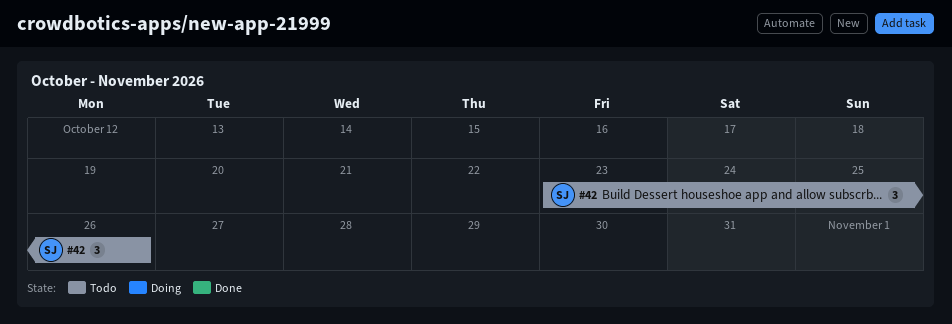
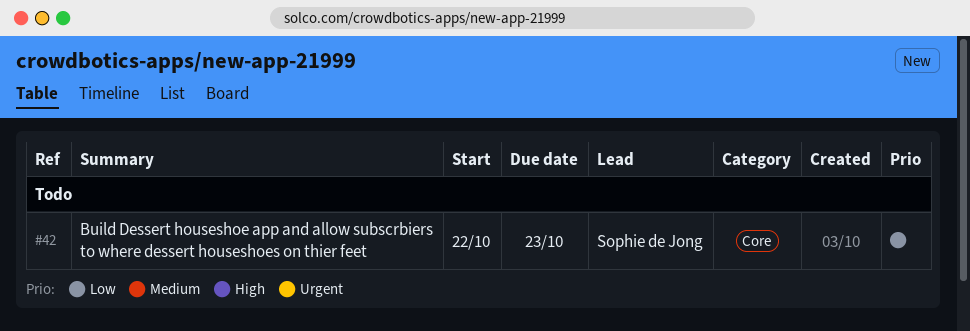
#42, start: Oct 23 -> Oct 22
#42, due: Oct 26 -> Oct 23

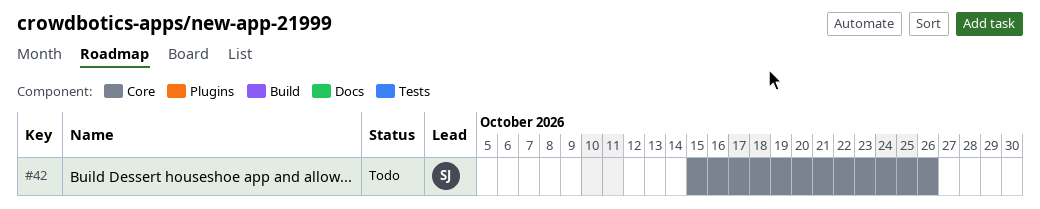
#42, start: Oct 22 -> Oct 15
#42, due: Oct 23 -> Oct 26

